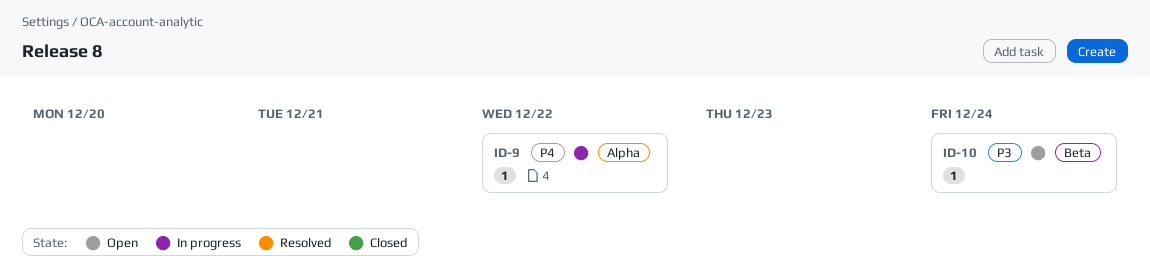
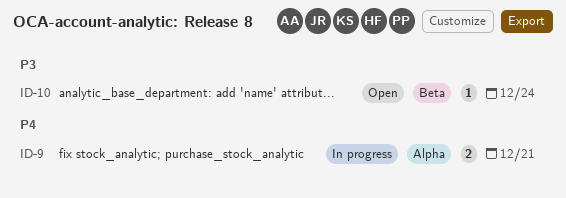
ID-9, estimate: 1 -> 2
ID-9, due: Dec 22 -> Dec 21

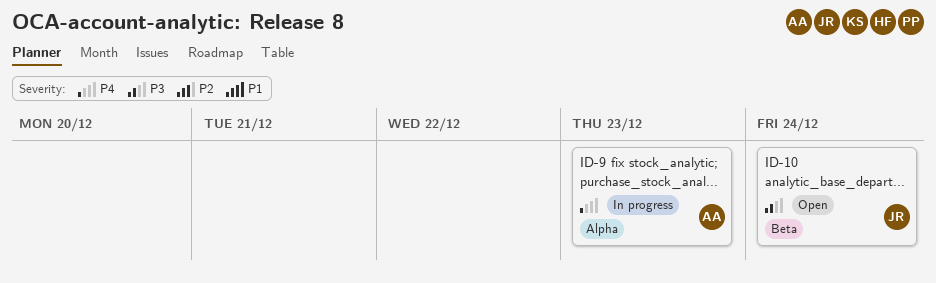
ID-9, due: Dec 21 -> Dec 23

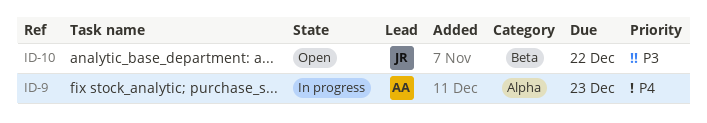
ID-10, due: Dec 24 -> Dec 22

